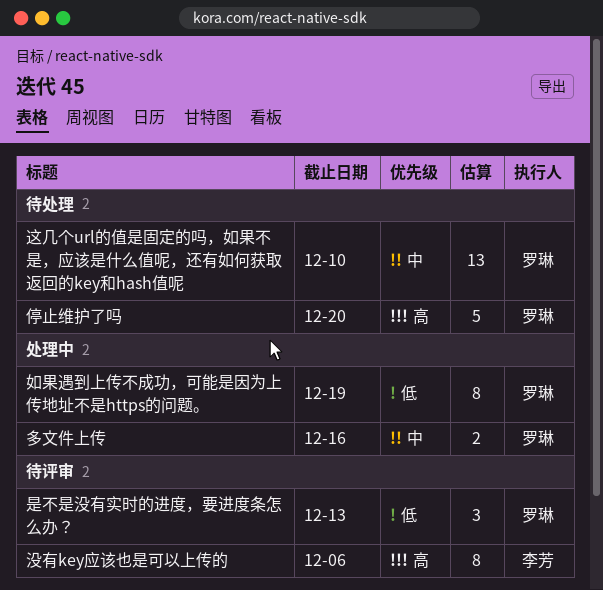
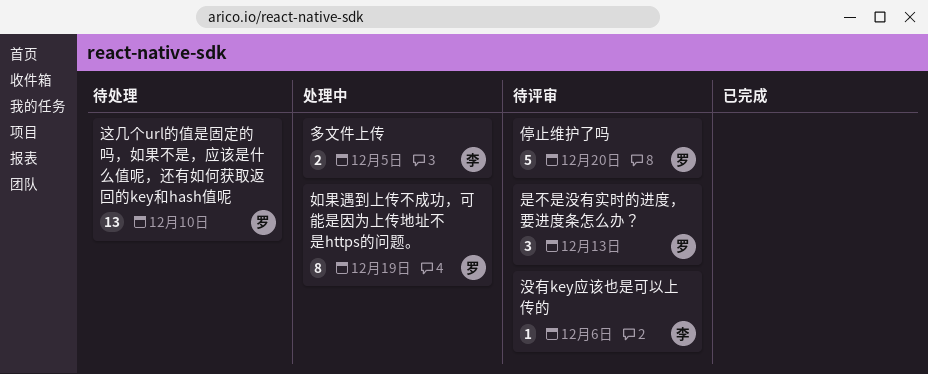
停止维护了吗, status: 待处理 -> 待评审
多文件上传, owner: 罗琳 -> 李芳
多文件上传, due: Dec 16 -> Dec 5
没有key应该也是可以上传的, estimate: 8 -> 1

